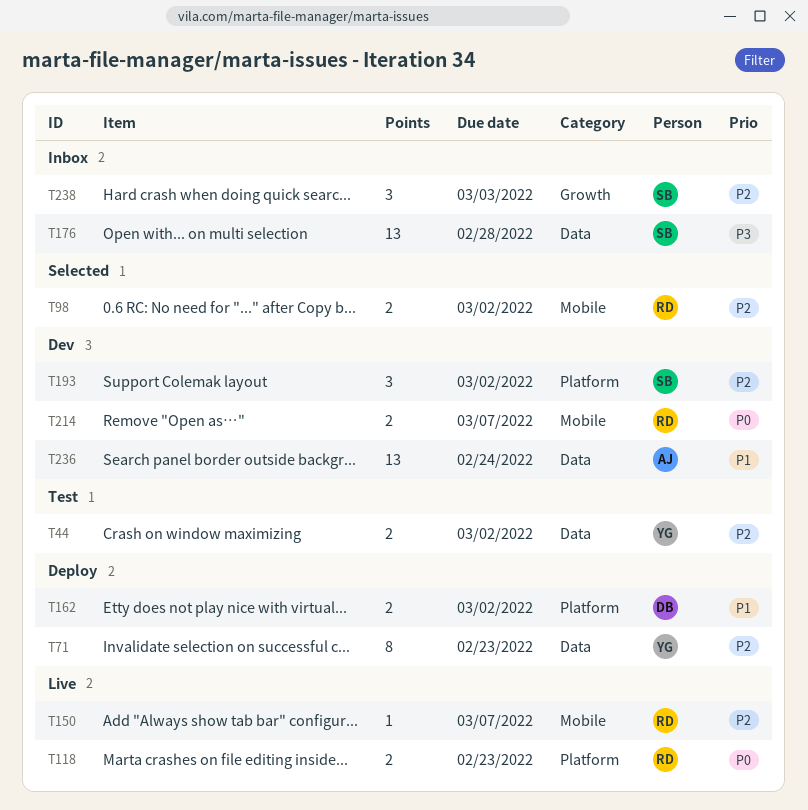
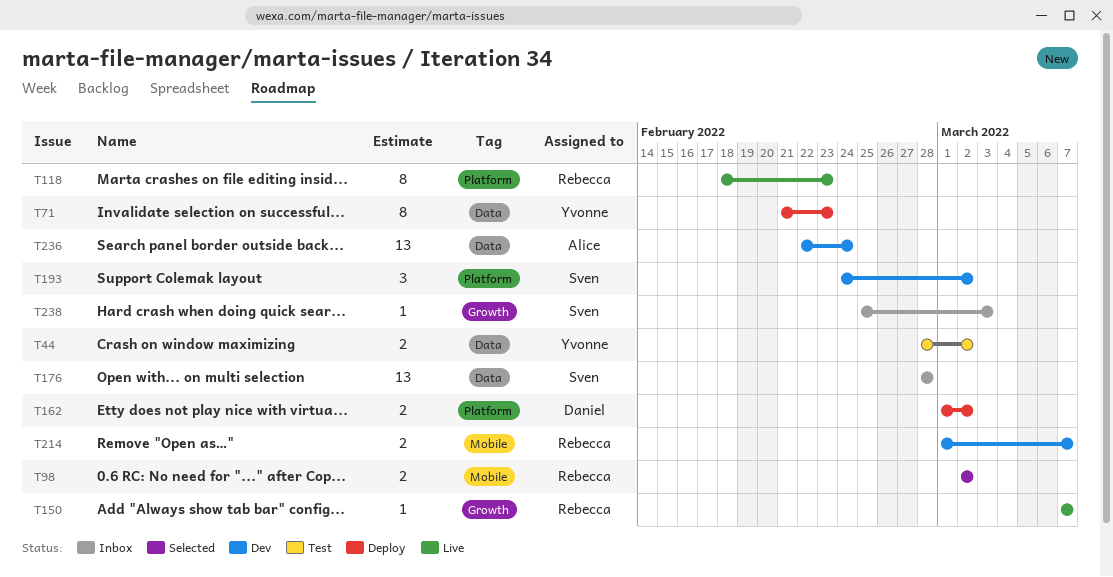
T118, estimate: 2 -> 8
T150, label: Mobile -> Growth
T238, estimate: 3 -> 1

